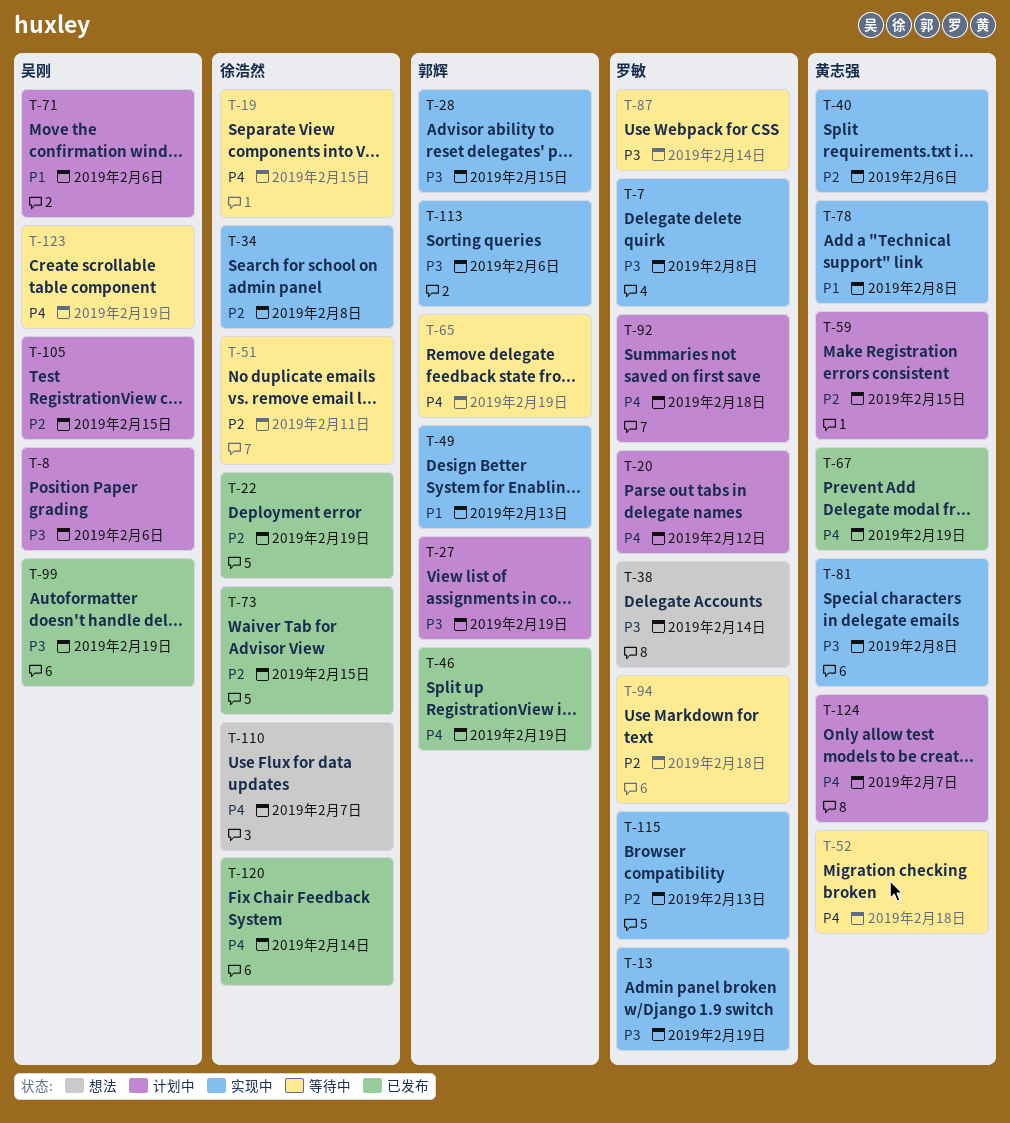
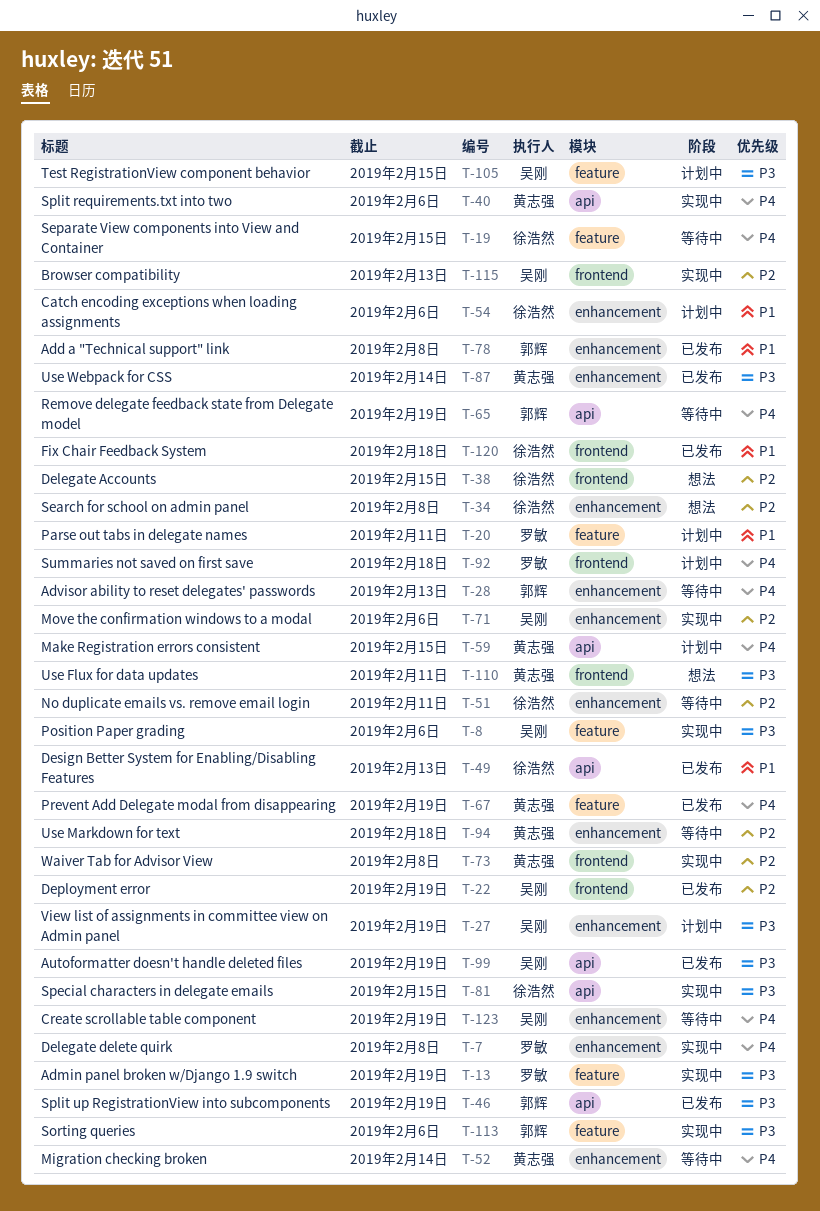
T-7, priority: P3 -> P4
T-8, status: 计划中 -> 实现中
T-20, priority: P4 -> P1
T-20, due: Feb 12 -> Feb 11
T-22, owner: 徐浩然 -> 吴刚
T-27, owner: 郭辉 -> 吴刚
T-28, status: 实现中 -> 等待中
T-28, priority: P3 -> P4
T-28, due: Feb 15 -> Feb 13
T-34, status: 实现中 -> 想法
T-38, owner: 罗敏 -> 徐浩然
T-38, priority: P3 -> P2
T-38, due: Feb 14 -> Feb 15
T-40, priority: P2 -> P4
T-46, priority: P4 -> P3
T-49, status: 实现中 -> 已发布
T-49, owner: 郭辉 -> 徐浩然
T-52, due: Feb 18 -> Feb 14
T-54: none -> present
T-59, priority: P2 -> P4
T-71, status: 计划中 -> 实现中
T-71, priority: P1 -> P2
T-73, status: 已发布 -> 实现中
T-73, owner: 徐浩然 -> 黄志强
T-73, due: Feb 15 -> Feb 8
T-78, status: 实现中 -> 已发布
T-78, owner: 黄志强 -> 郭辉
T-81, owner: 黄志强 -> 徐浩然
T-81, due: Feb 8 -> Feb 15
T-87, status: 等待中 -> 已发布
T-87, owner: 罗敏 -> 黄志强
T-94, owner: 罗敏 -> 黄志强
T-105, priority: P2 -> P3
T-110, owner: 徐浩然 -> 黄志强
T-110, priority: P4 -> P3
T-110, due: Feb 7 -> Feb 11
T-115, owner: 罗敏 -> 吴刚
T-120, priority: P4 -> P1
T-120, due: Feb 14 -> Feb 18
T-124: present -> none

